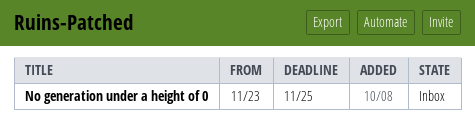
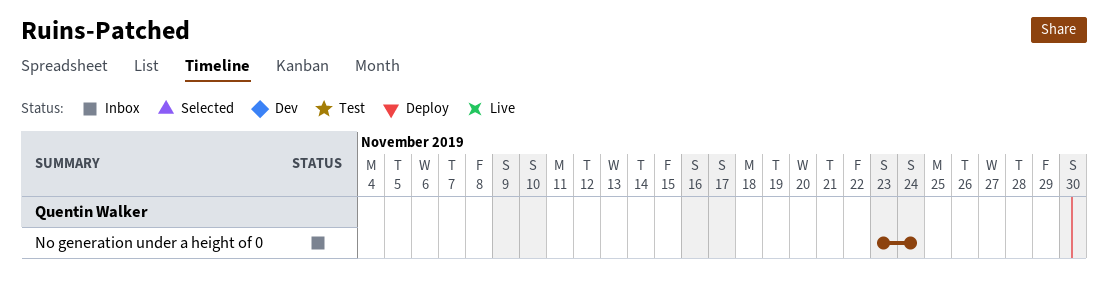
No generation under a height of 0, due: Nov 25 -> Nov 24

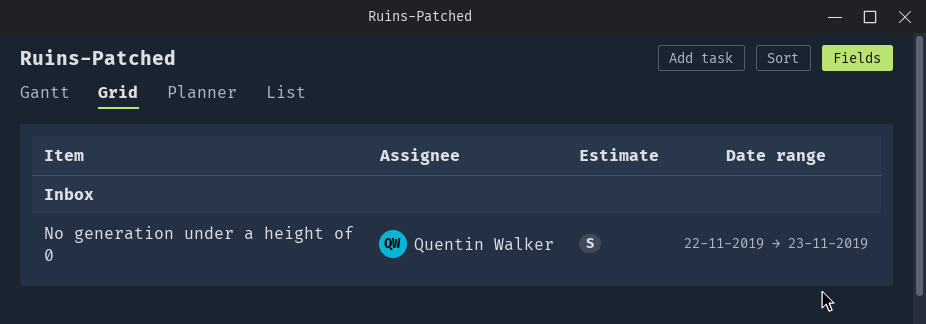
No generation under a height of 0, start: Nov 23 -> Nov 22
No generation under a height of 0, due: Nov 24 -> Nov 23

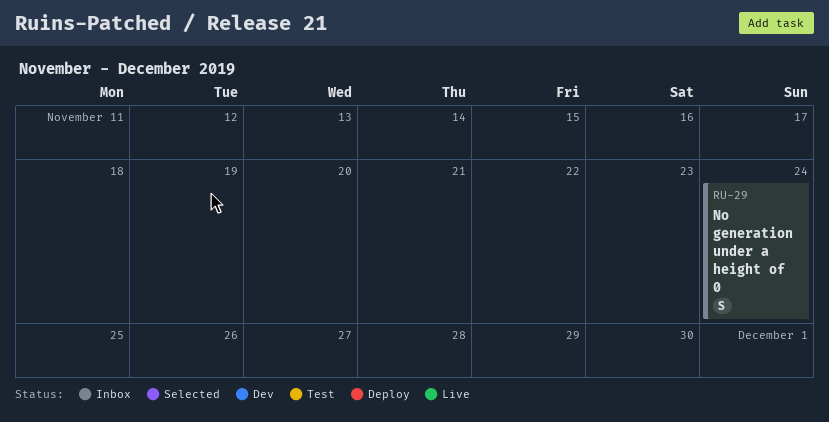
No generation under a height of 0, due: Nov 23 -> Nov 24

